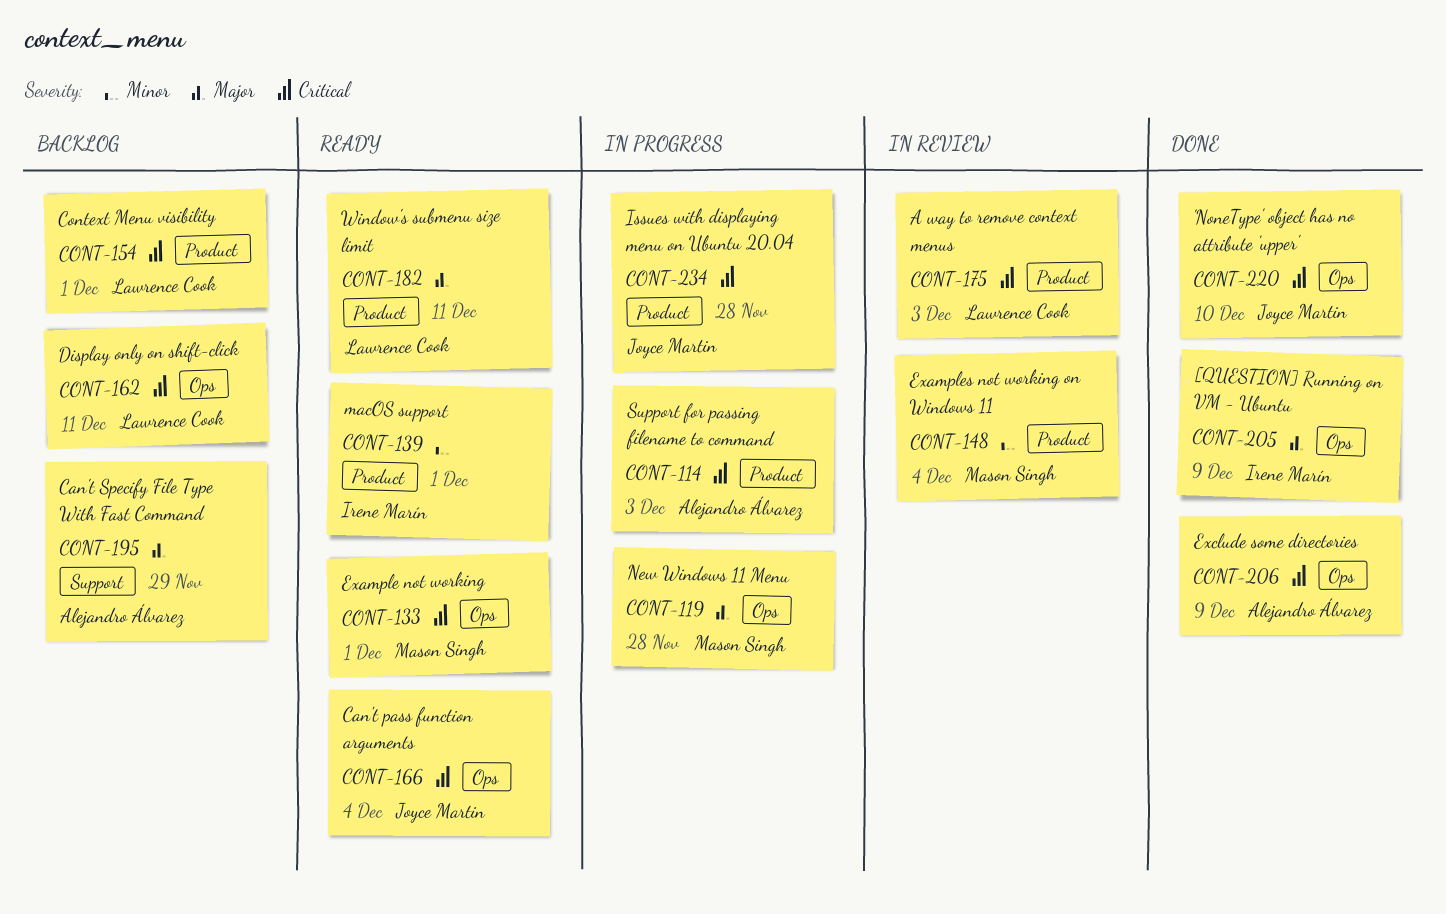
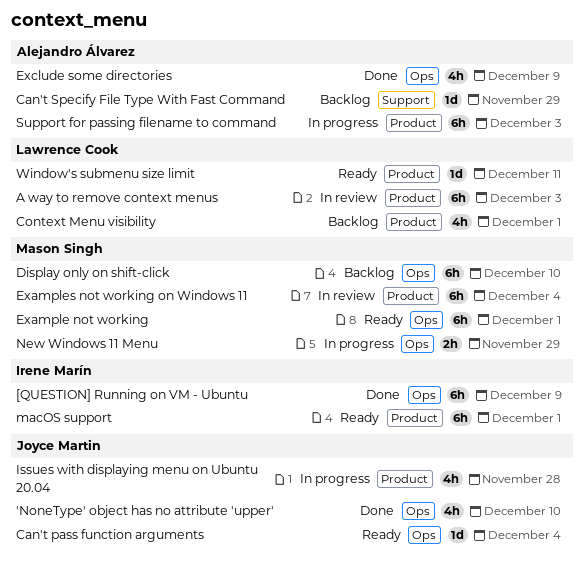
Display only on shift-click, owner: Lawrence Cook -> Mason Singh
Display only on shift-click, due: Dec 11 -> Dec 10
New Windows 11 Menu, due: Nov 28 -> Nov 29

